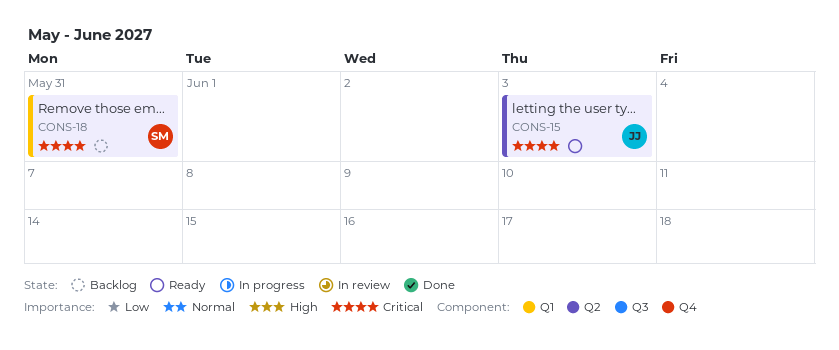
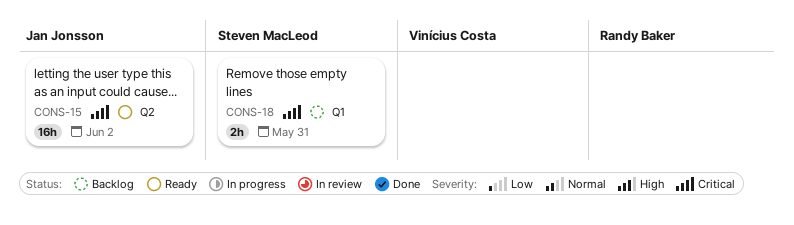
CONS-15, due: Jun 3 -> Jun 2

